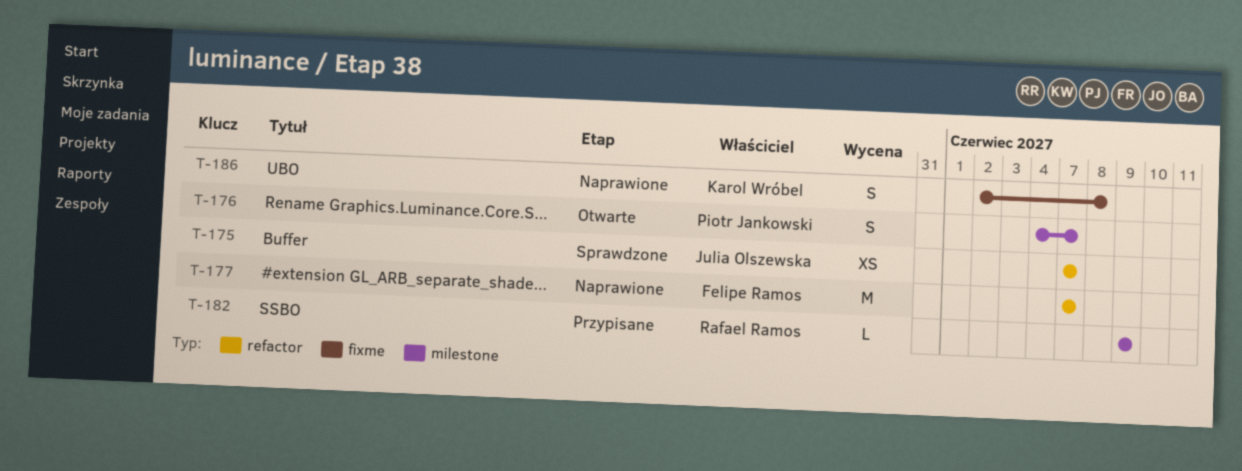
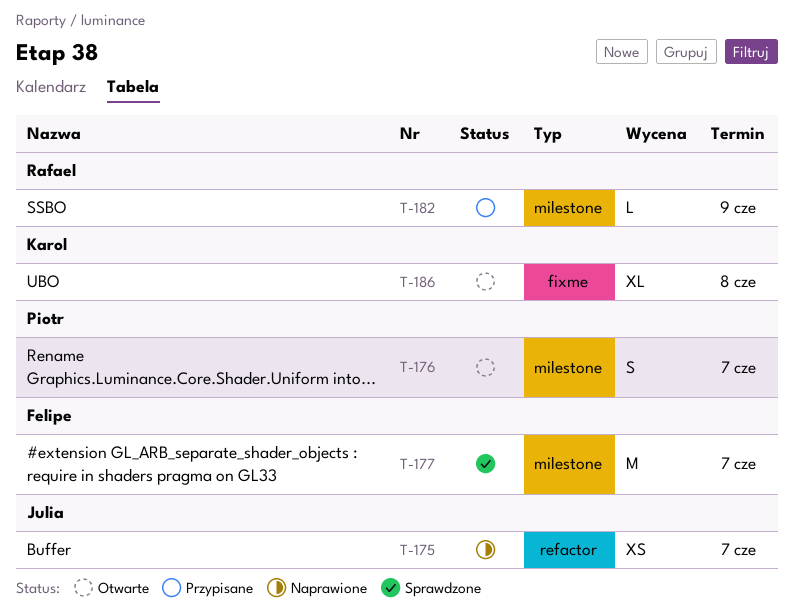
T-175, status: Sprawdzone -> Naprawione
T-177, status: Naprawione -> Sprawdzone
T-177, label: refactor -> milestone
T-186, status: Naprawione -> Otwarte
T-186, estimate: S -> XL

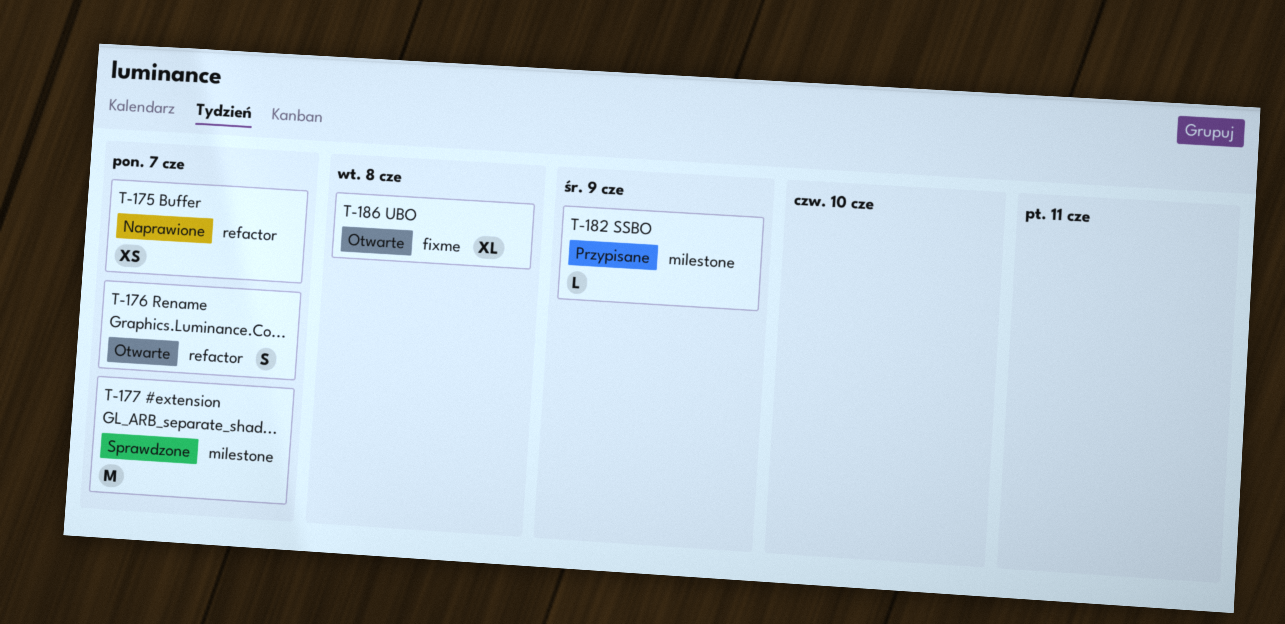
T-176, label: milestone -> refactor

